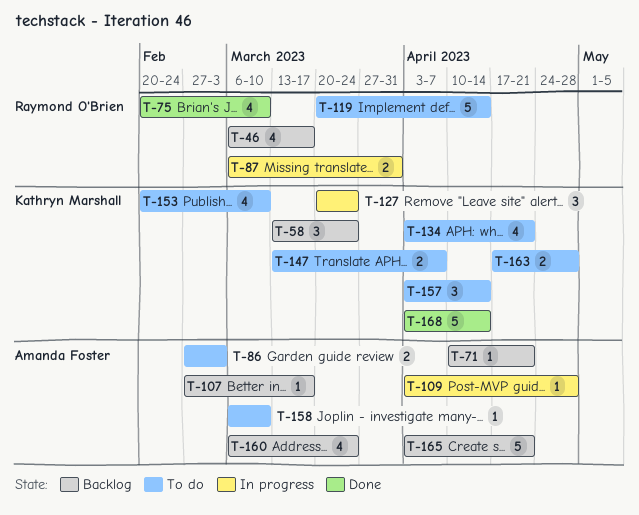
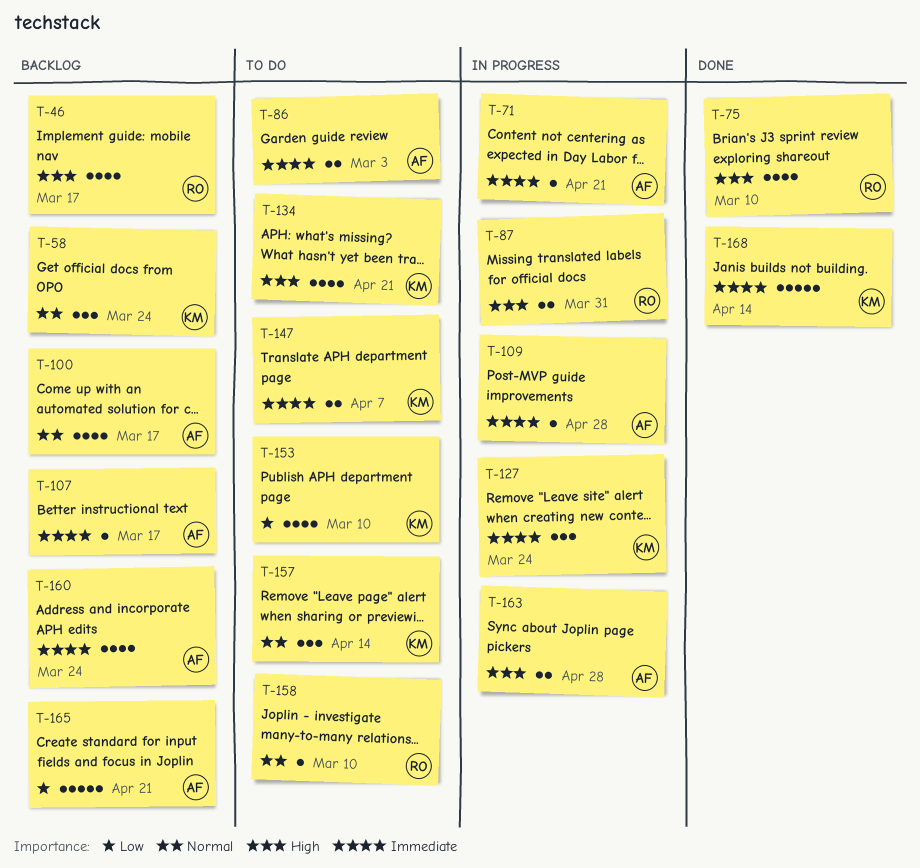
T-71, status: Backlog -> In progress
T-100: none -> present
T-119: present -> none
T-158, owner: Amanda Foster -> Raymond O'Brien
T-163, status: To do -> In progress
T-163, owner: Kathryn Marshall -> Amanda Foster

